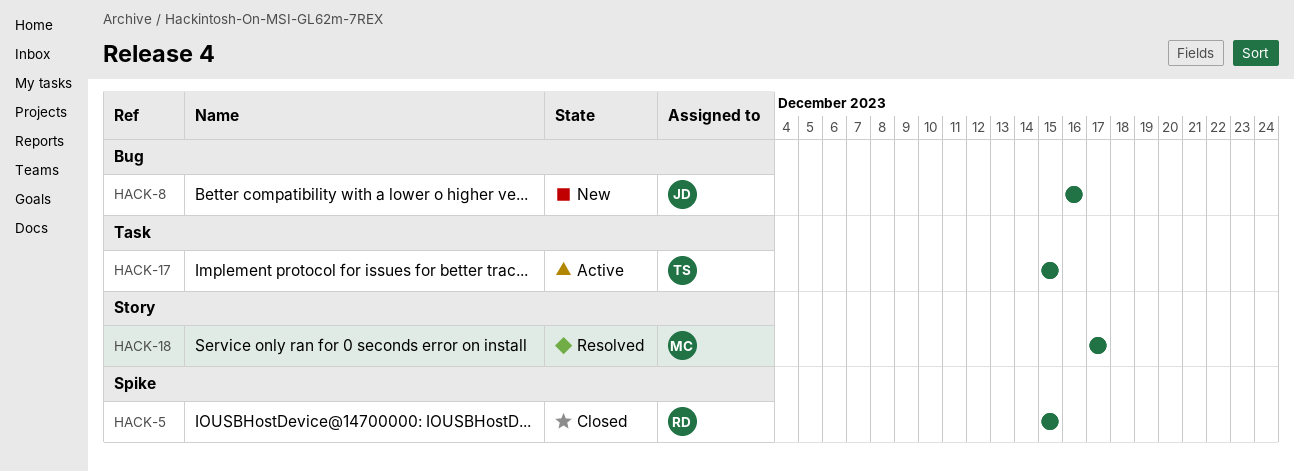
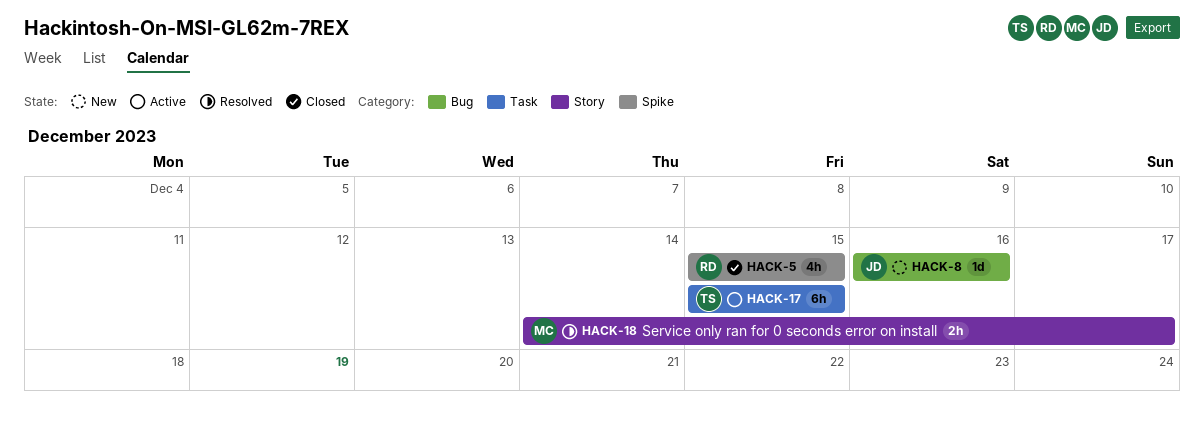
HACK-18, start: Dec 17 -> Dec 14

